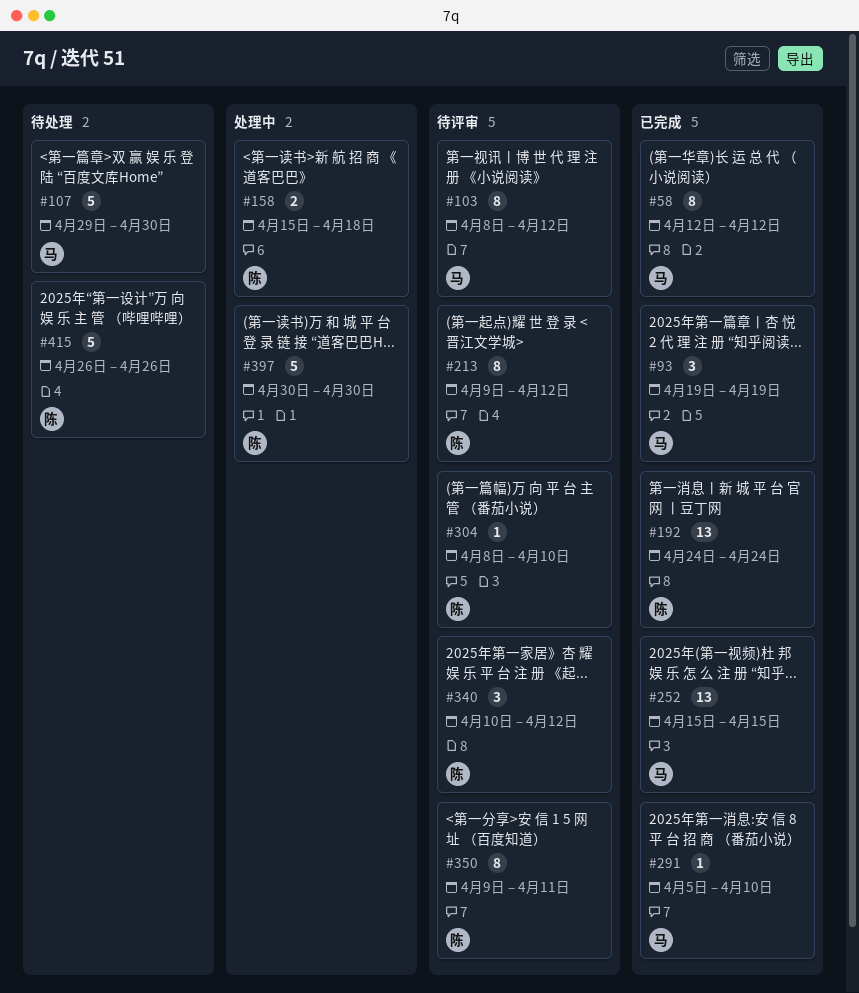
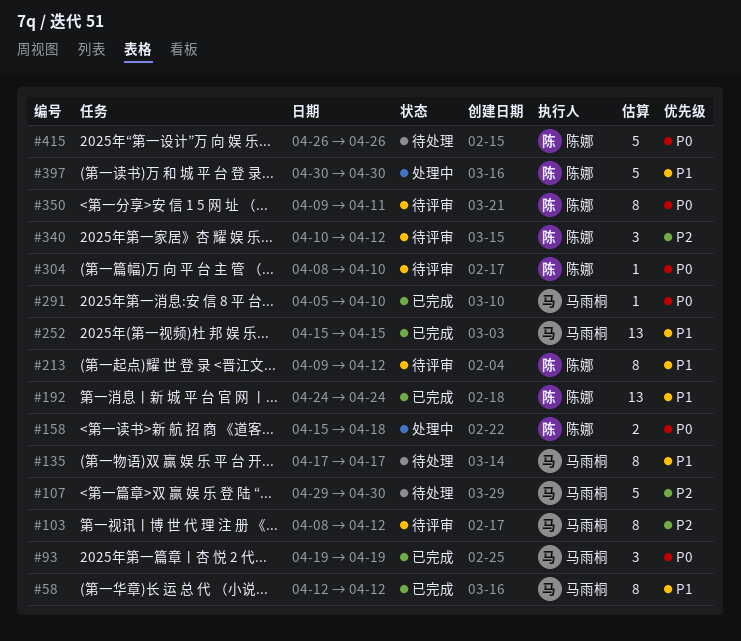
#135: none -> present

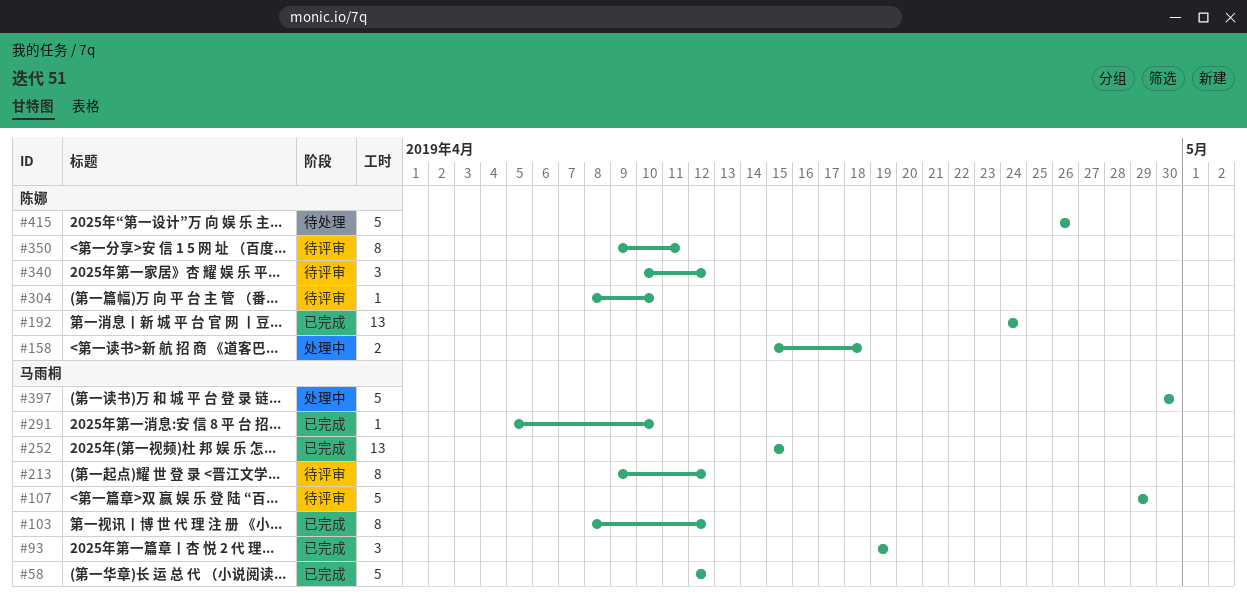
#58, estimate: 8 -> 5
#103, status: 待评审 -> 已完成
#107, status: 待处理 -> 待评审
#107, due: Apr 30 -> Apr 29
#135: present -> none
#213, owner: 陈娜 -> 马雨桐
#397, owner: 陈娜 -> 马雨桐

